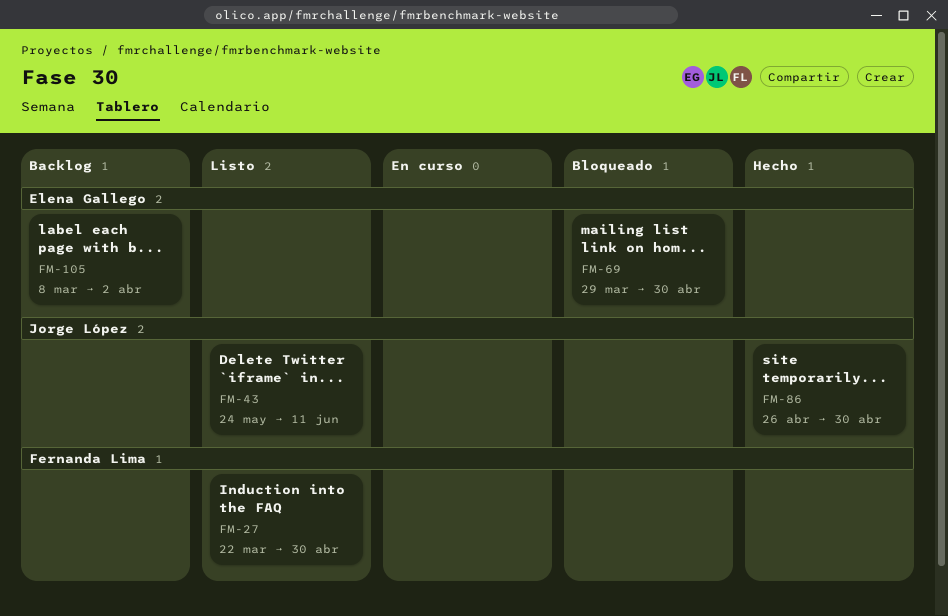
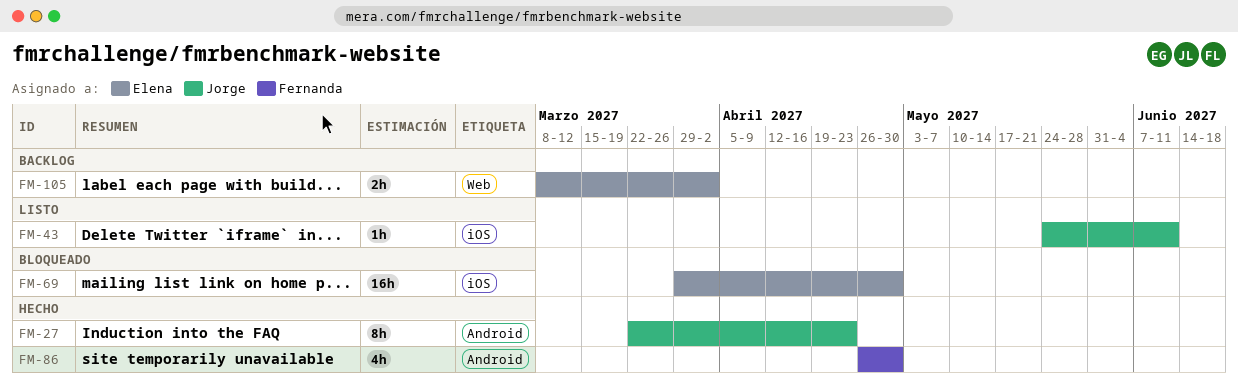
FM-27, status: Listo -> Hecho
FM-27, owner: Fernanda Lima -> Jorge López
FM-27, due: Apr 30 -> Apr 23
FM-86, owner: Jorge López -> Fernanda Lima

